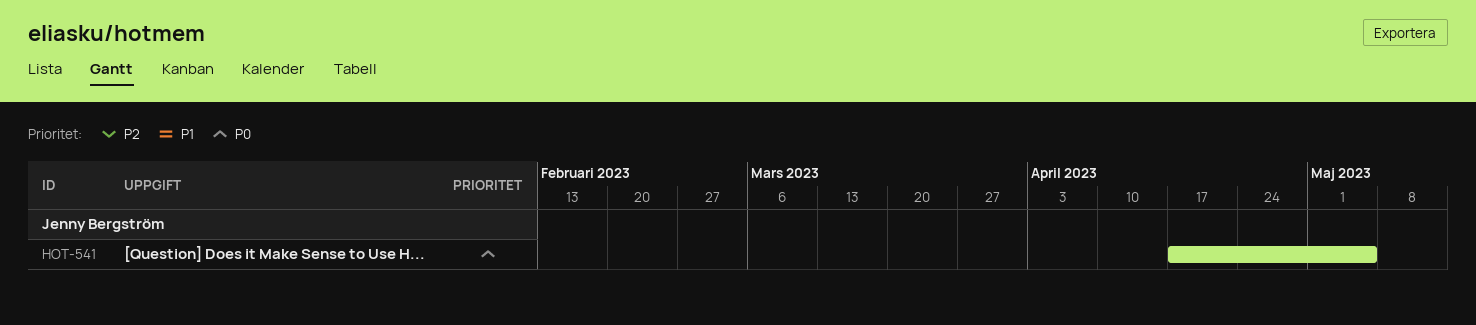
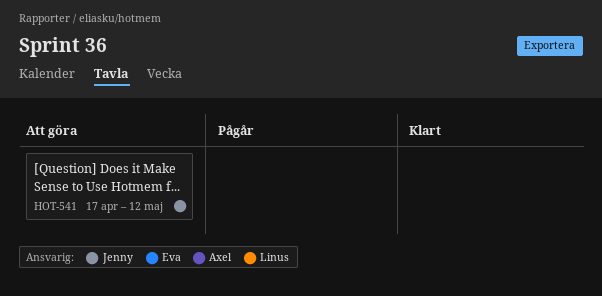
HOT-541, due: May 5 -> May 12

